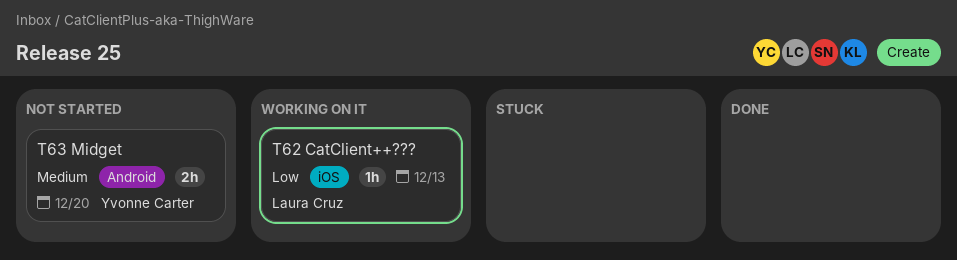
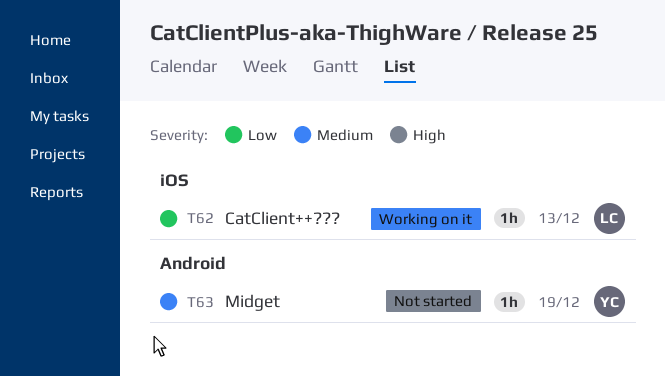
T63, estimate: 2h -> 1h
T63, due: Dec 20 -> Dec 19

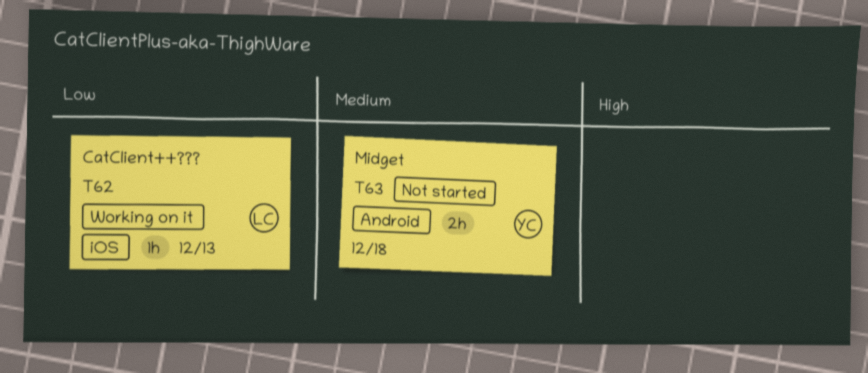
T63, estimate: 1h -> 2h
T63, due: Dec 19 -> Dec 18

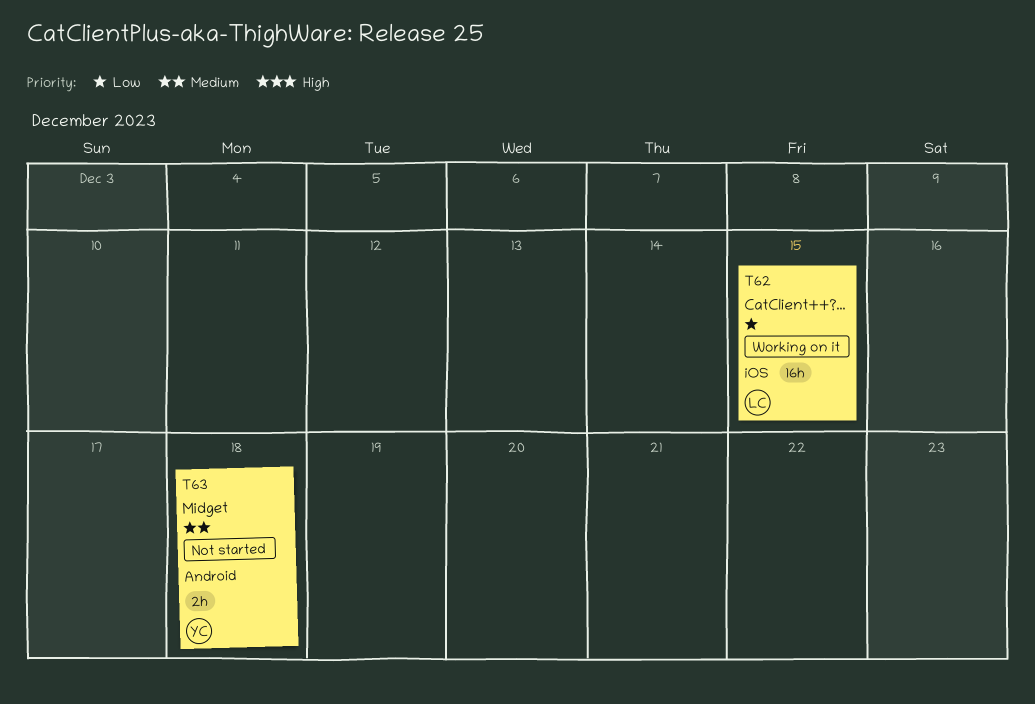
T62, estimate: 1h -> 16h
T62, due: Dec 13 -> Dec 15

